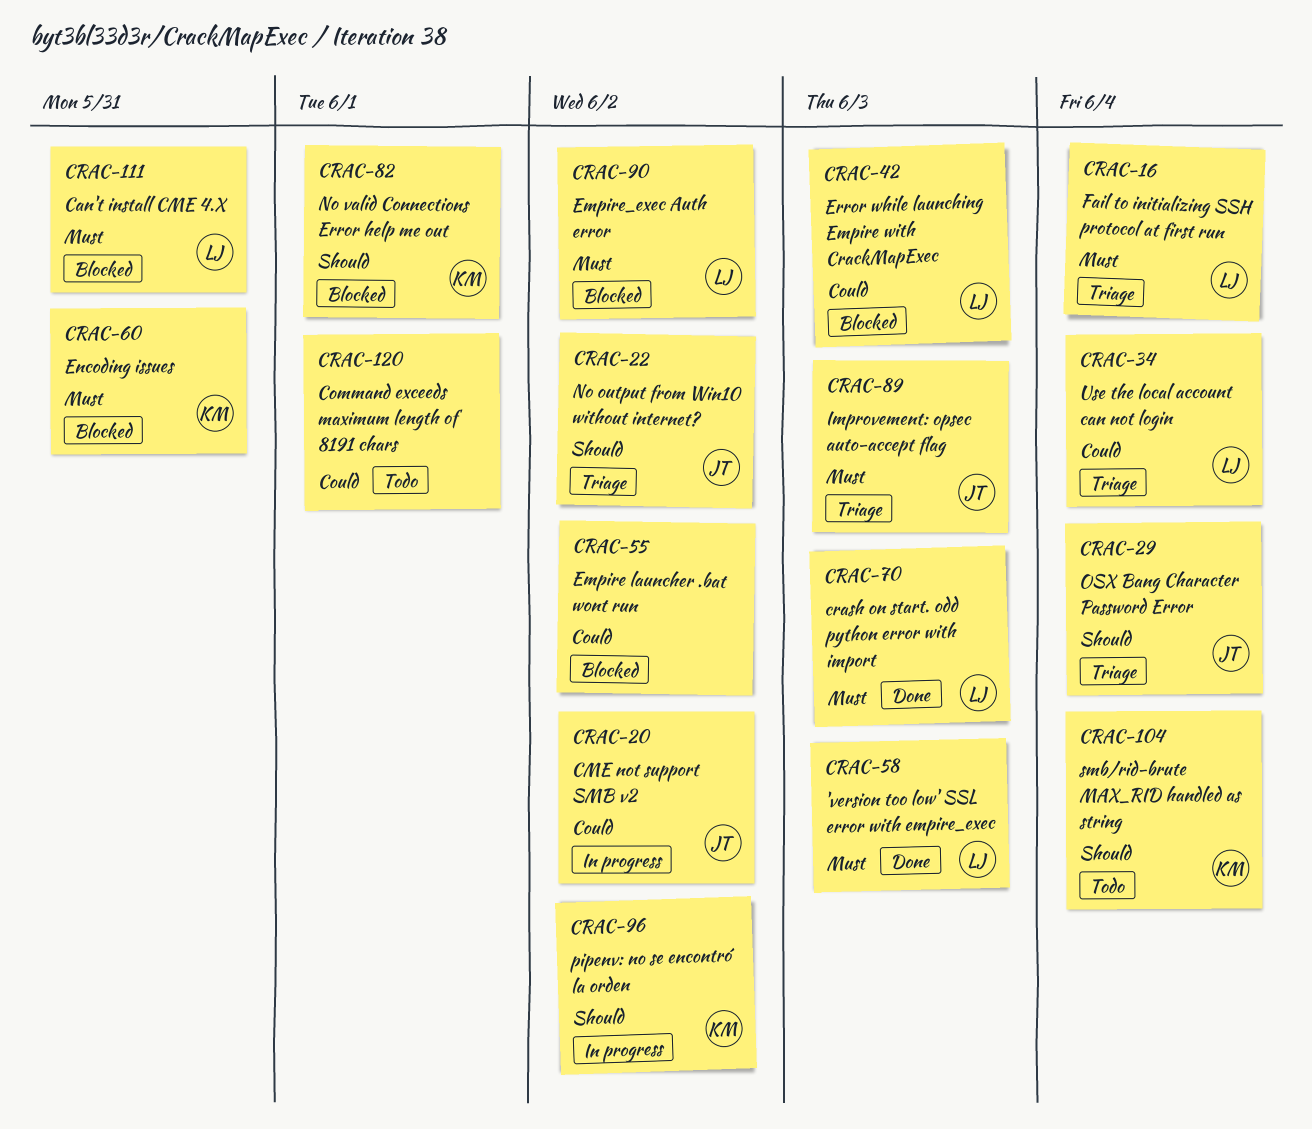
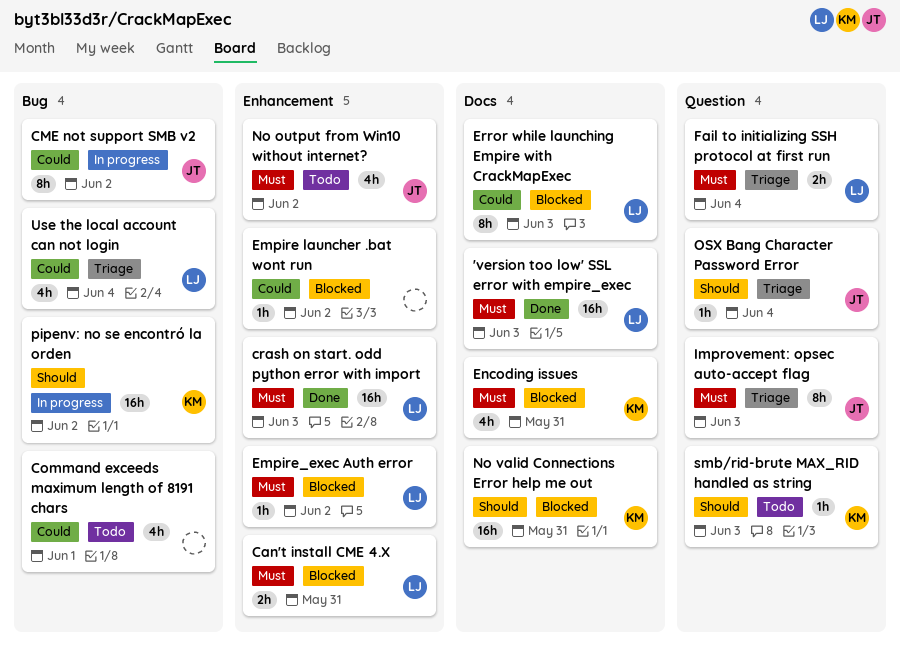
No output from Win10 without internet?, status: Triage -> Todo
No output from Win10 without internet?, priority: Should -> Must
No valid Connections Error help me out, due: Jun 1 -> May 31
smb/rid-brute MAX_RID handled as string, due: Jun 4 -> Jun 3

